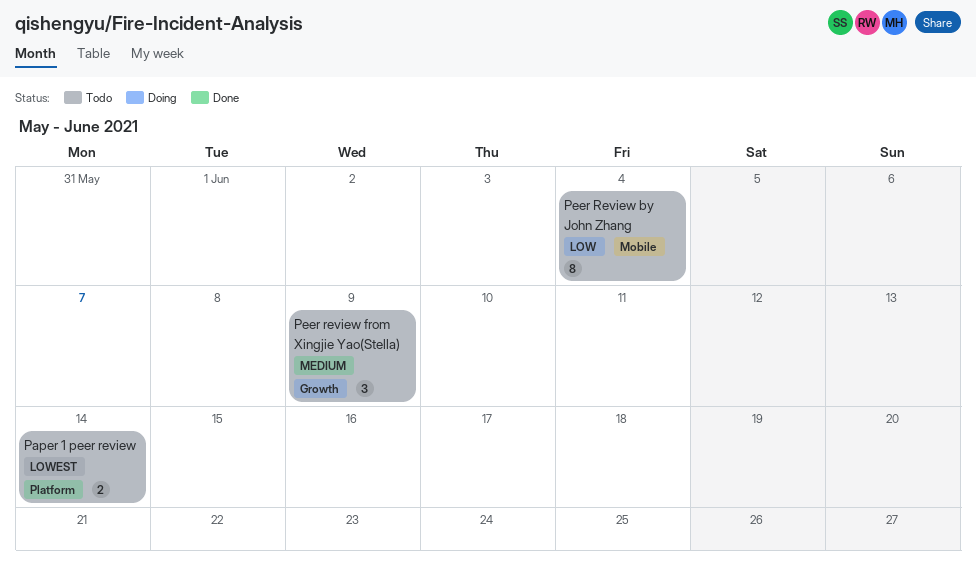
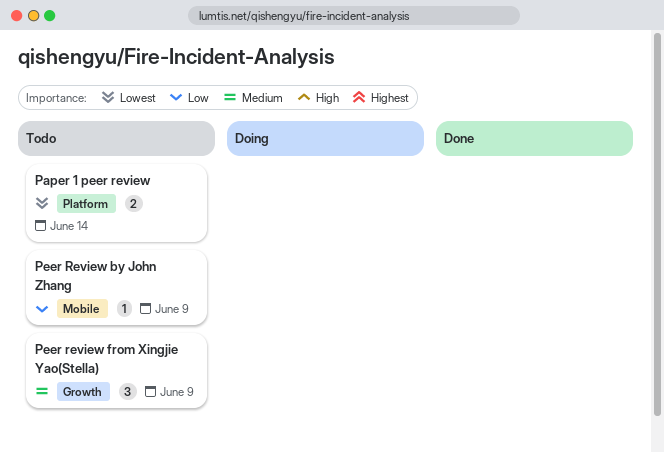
Peer Review by John Zhang, estimate: 8 -> 1
Peer Review by John Zhang, due: Jun 4 -> Jun 9

